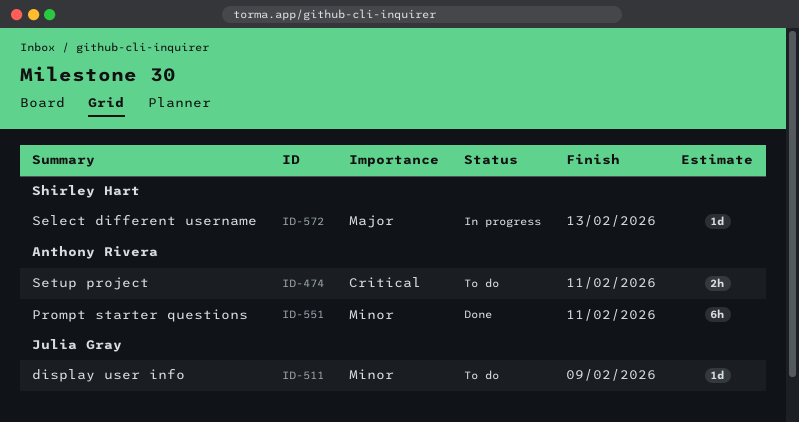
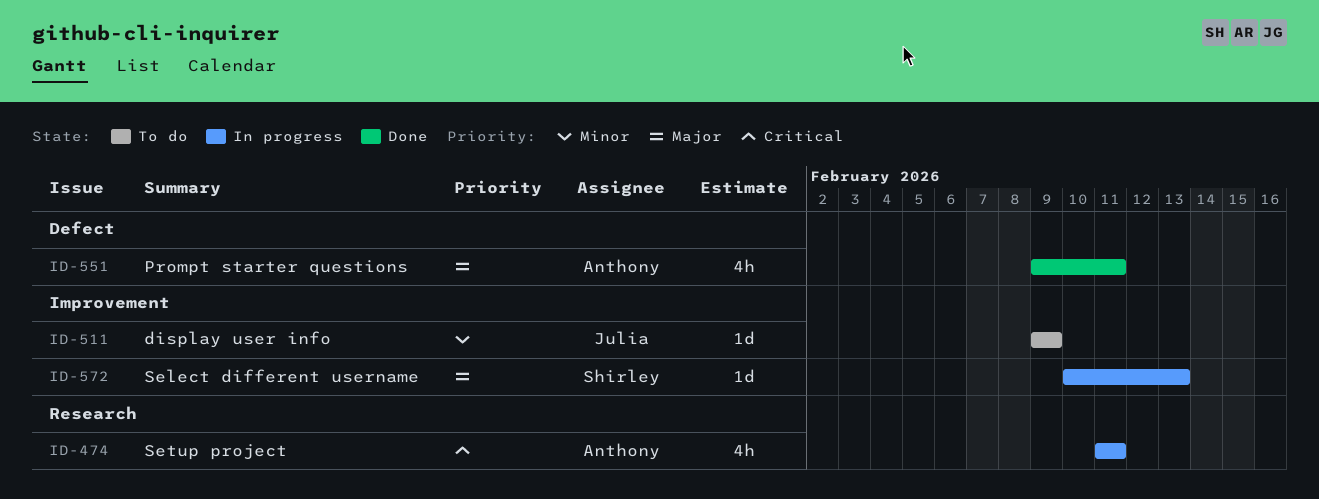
ID-474, status: To do -> In progress
ID-474, estimate: 2h -> 4h
ID-551, priority: Minor -> Major
ID-551, estimate: 6h -> 4h

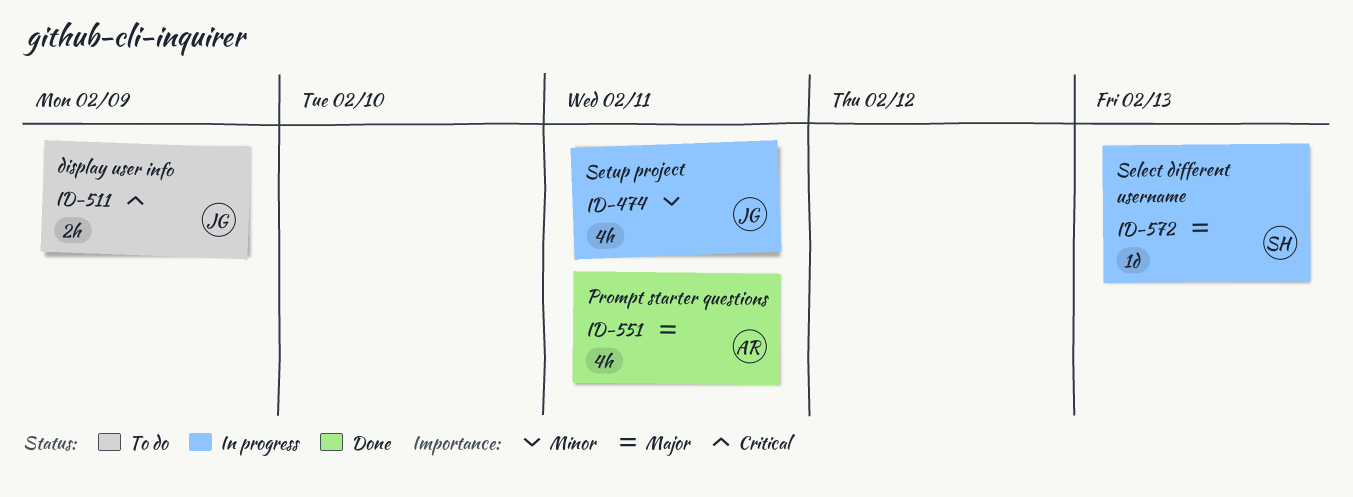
ID-474, owner: Anthony -> Julia
ID-474, priority: Critical -> Minor
ID-511, priority: Minor -> Critical
ID-511, estimate: 1d -> 2h

